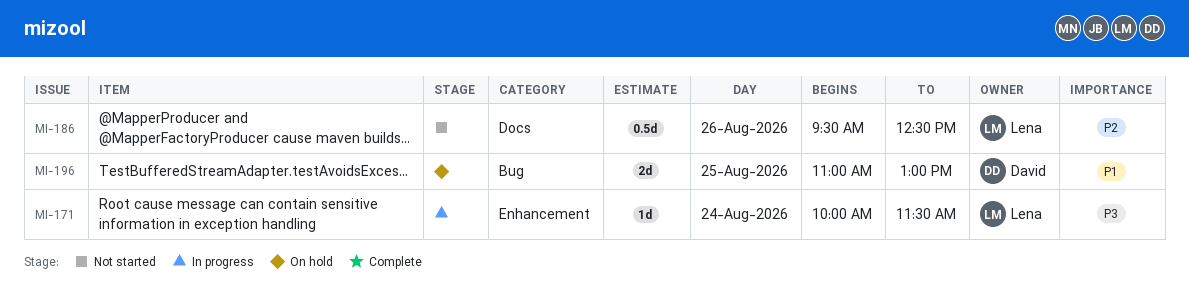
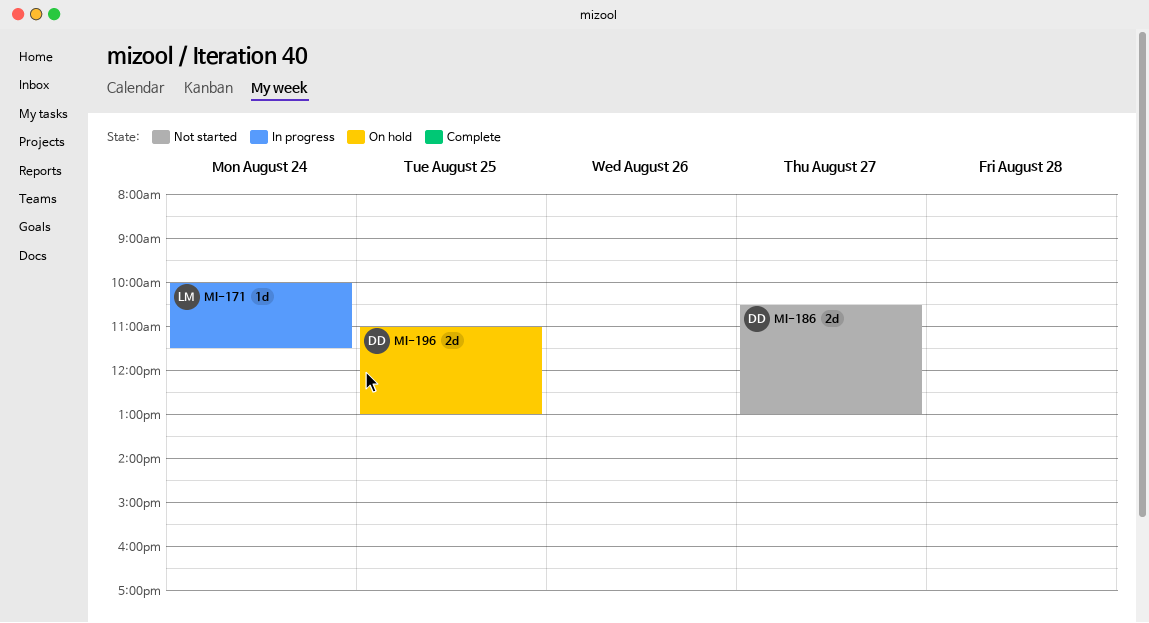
MI-186, owner: Lena -> David
MI-186, estimate: 0.5d -> 2d
MI-186, day: Aug 26 -> Aug 27
MI-186, begins: 09:30 -> 10:30
MI-186, ends: 12:30 -> 13:00

